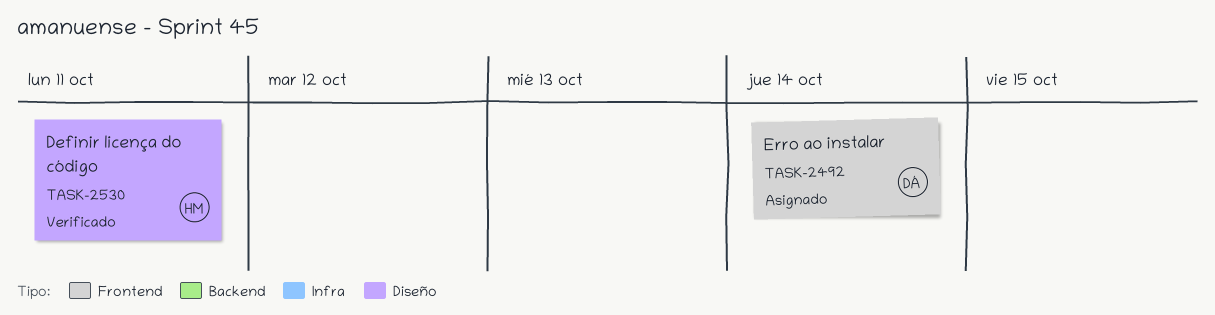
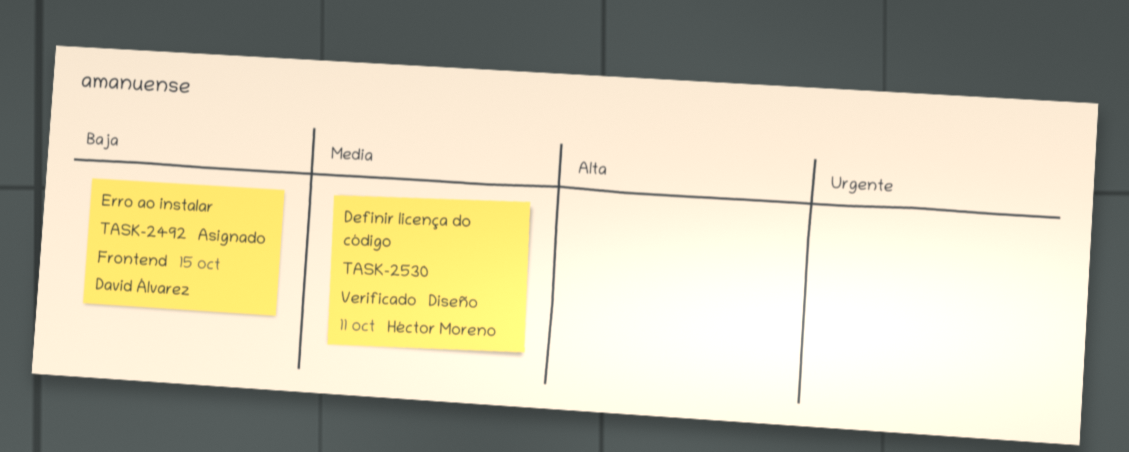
TASK-2492, due: Oct 14 -> Oct 15

